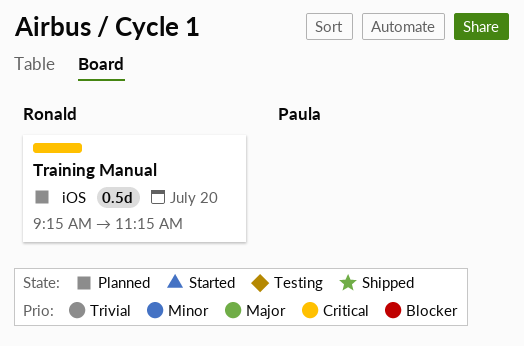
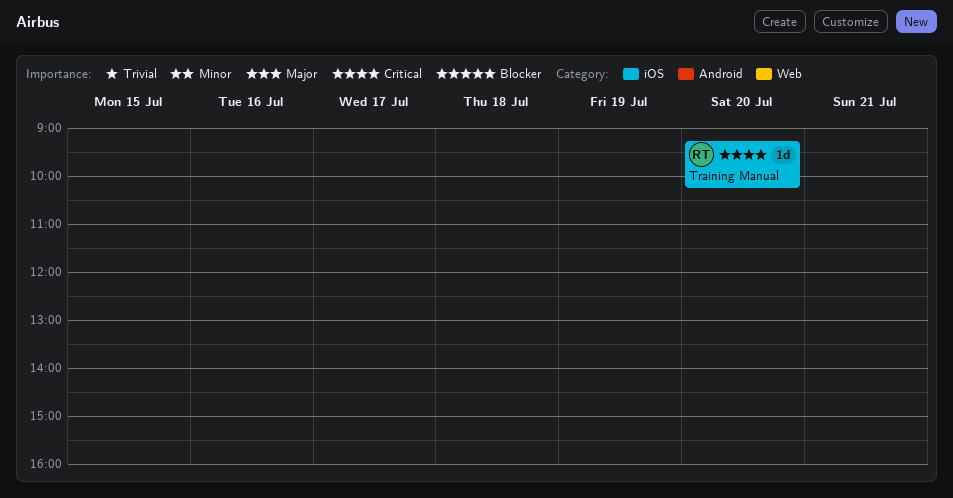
Training Manual, estimate: 0.5d -> 1d
Training Manual, ends: 11:15 -> 10:15

